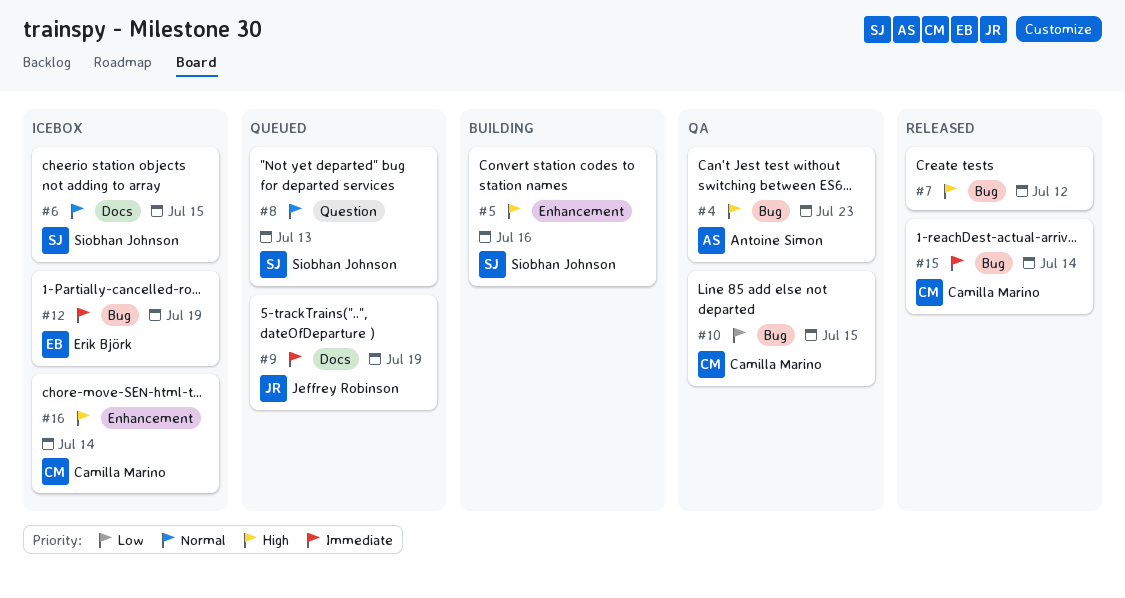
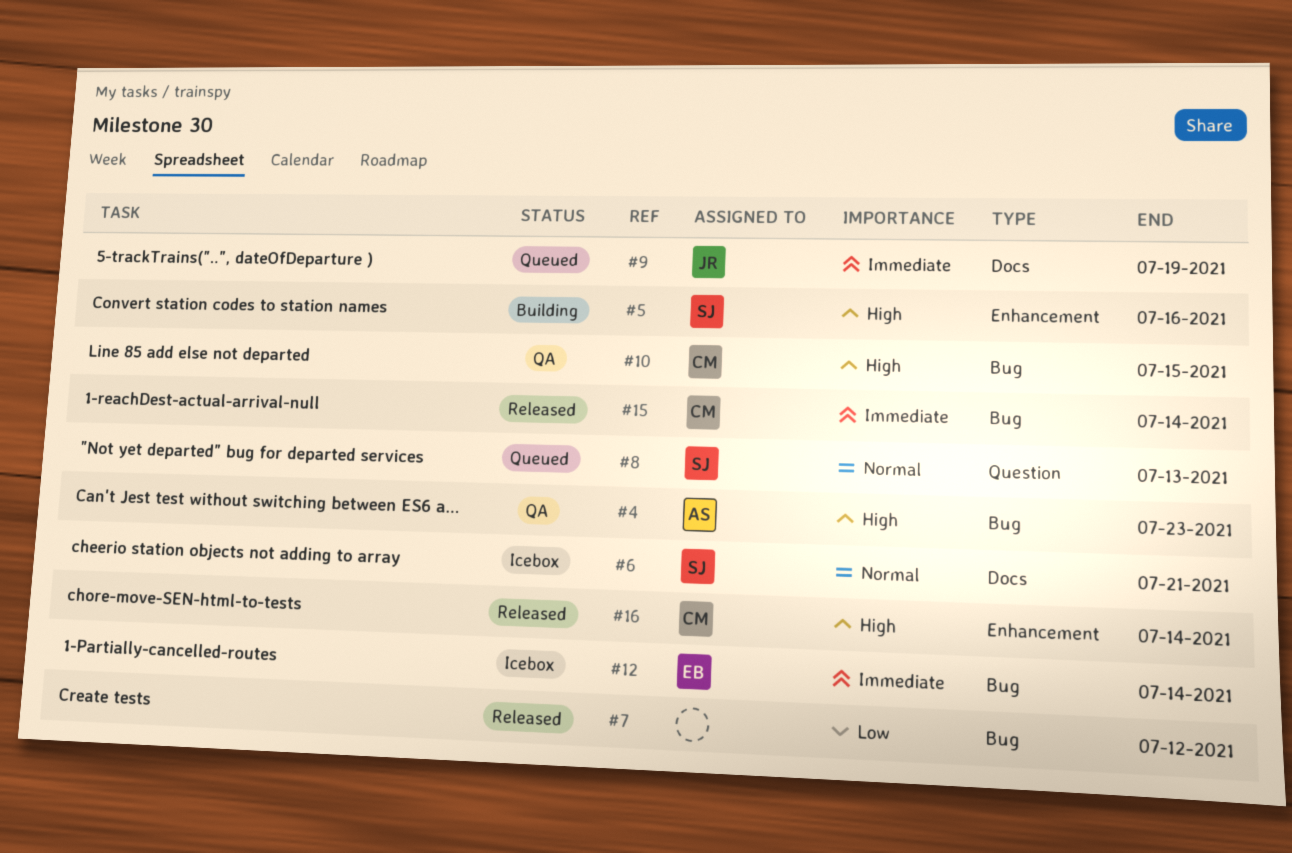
#6, due: Jul 15 -> Jul 21
#7, priority: High -> Low
#10, priority: Low -> High
#12, due: Jul 19 -> Jul 14
#16, status: Icebox -> Released

